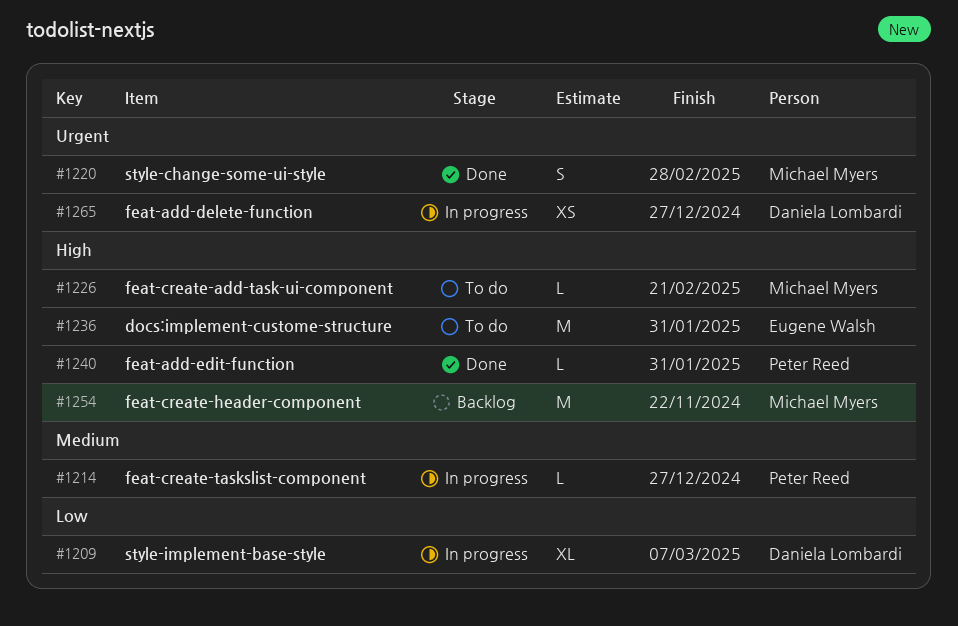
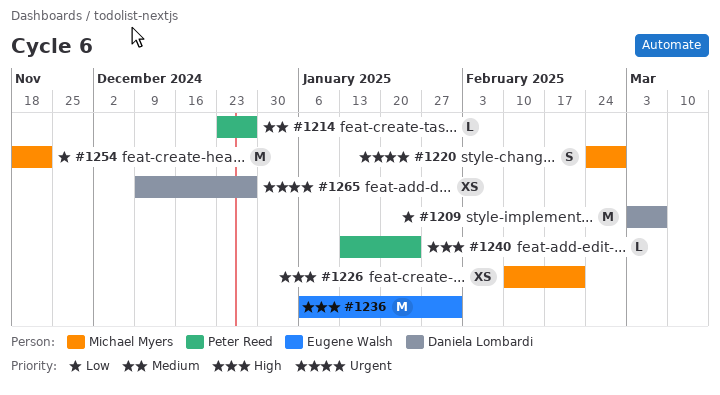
#1209, estimate: XL -> M
#1226, estimate: L -> XS
#1240, due: Jan 31 -> Jan 24
#1254, priority: High -> Low

